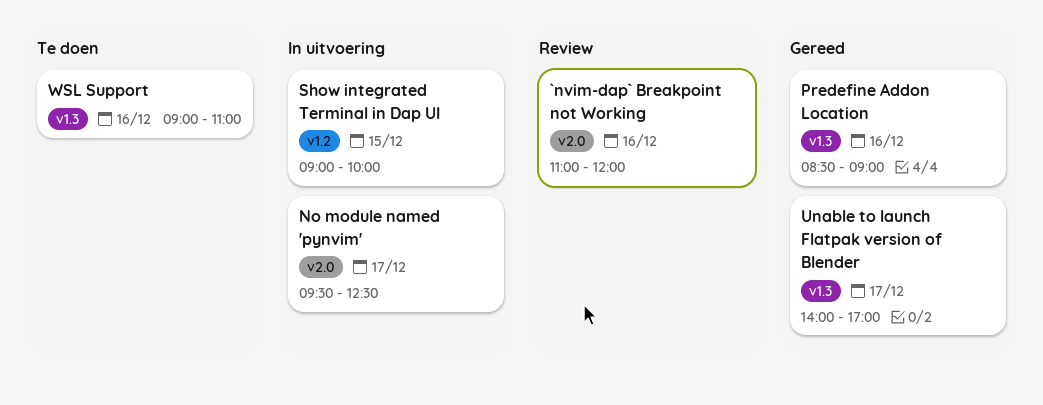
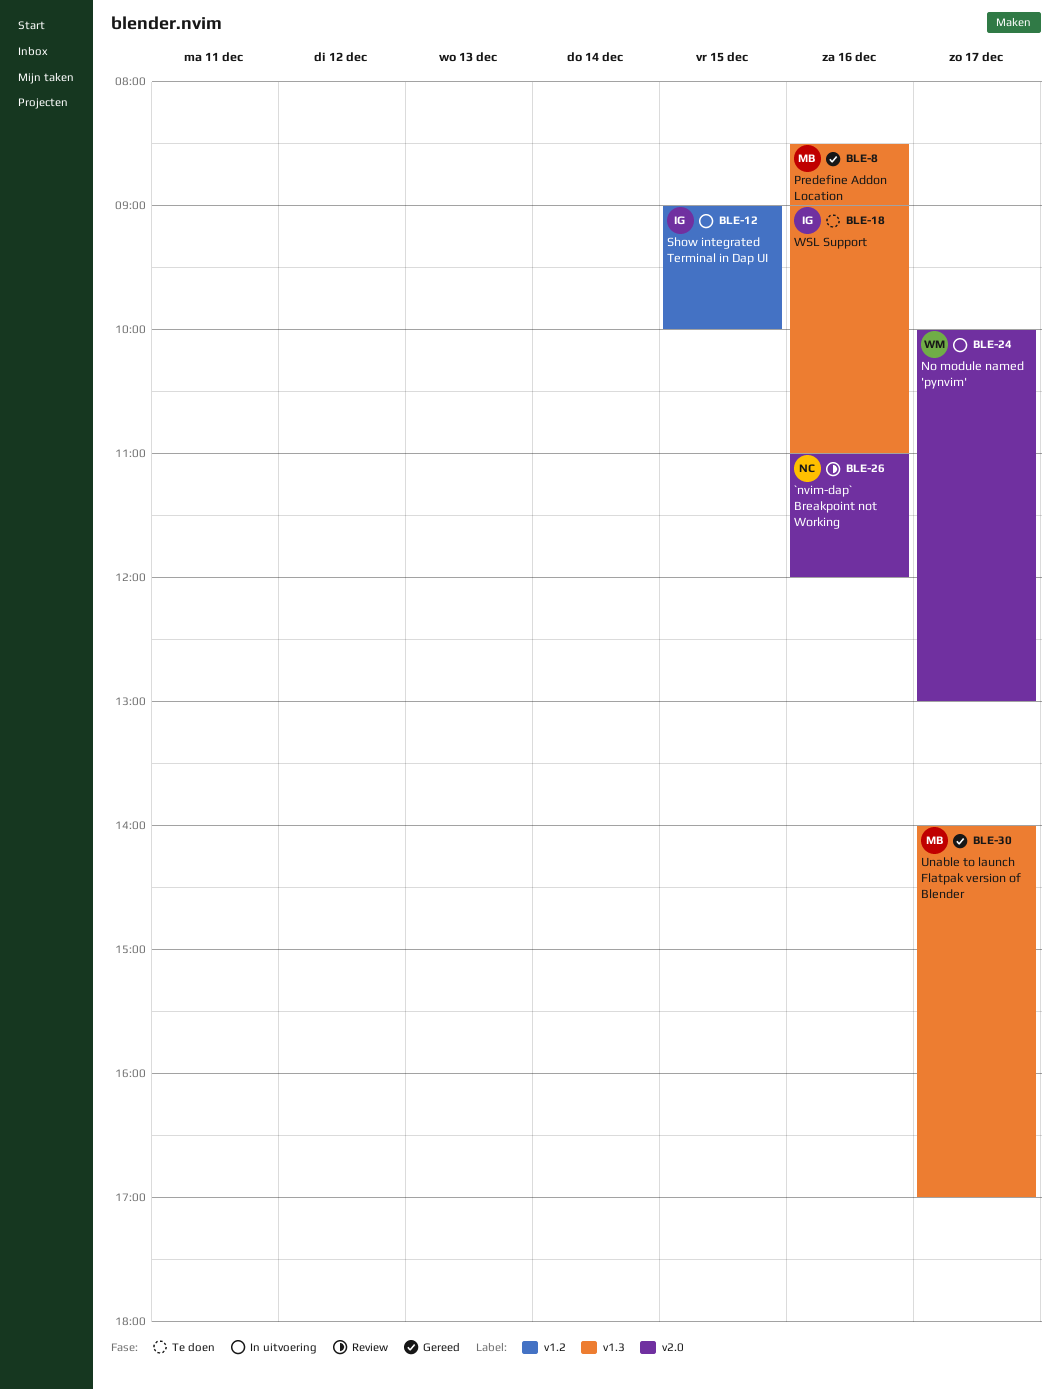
No module named 'pynvim', begins: 09:30 -> 10:00
No module named 'pynvim', ends: 12:30 -> 13:00

